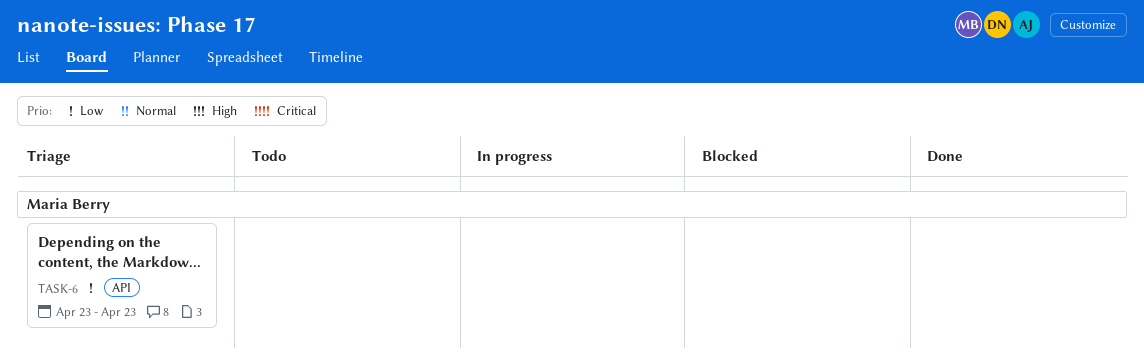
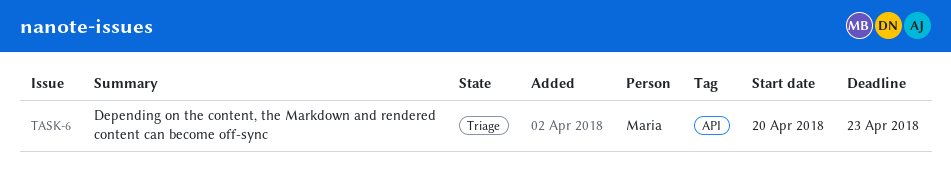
TASK-6, start: Apr 23 -> Apr 20

